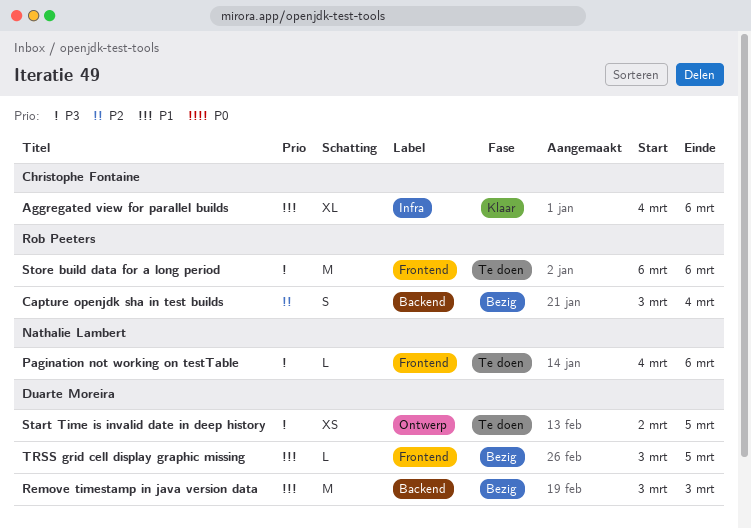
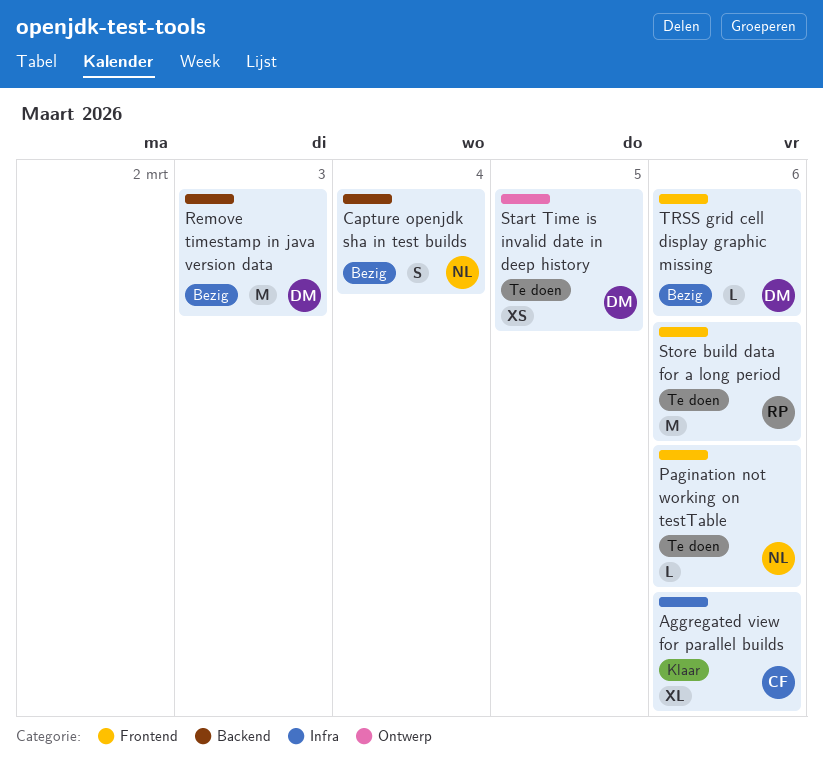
Capture openjdk sha in test builds, owner: Rob Peeters -> Nathalie Lambert
TRSS grid cell display graphic missing, due: Mar 5 -> Mar 6

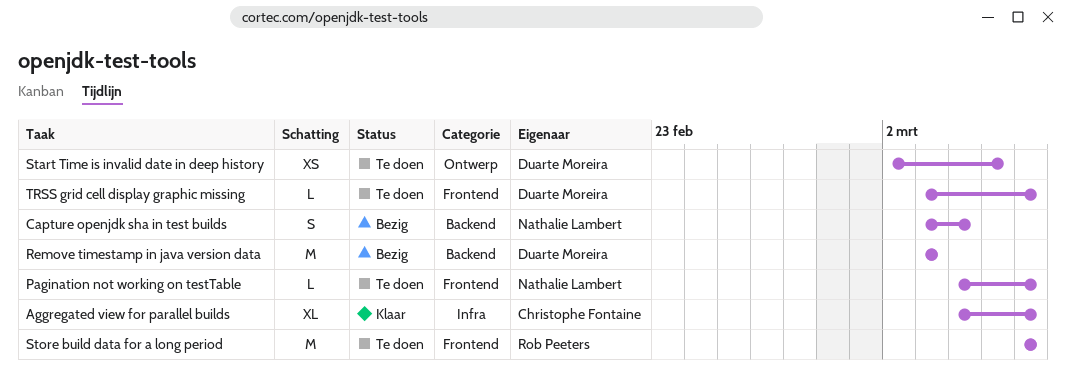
TRSS grid cell display graphic missing, status: Bezig -> Te doen

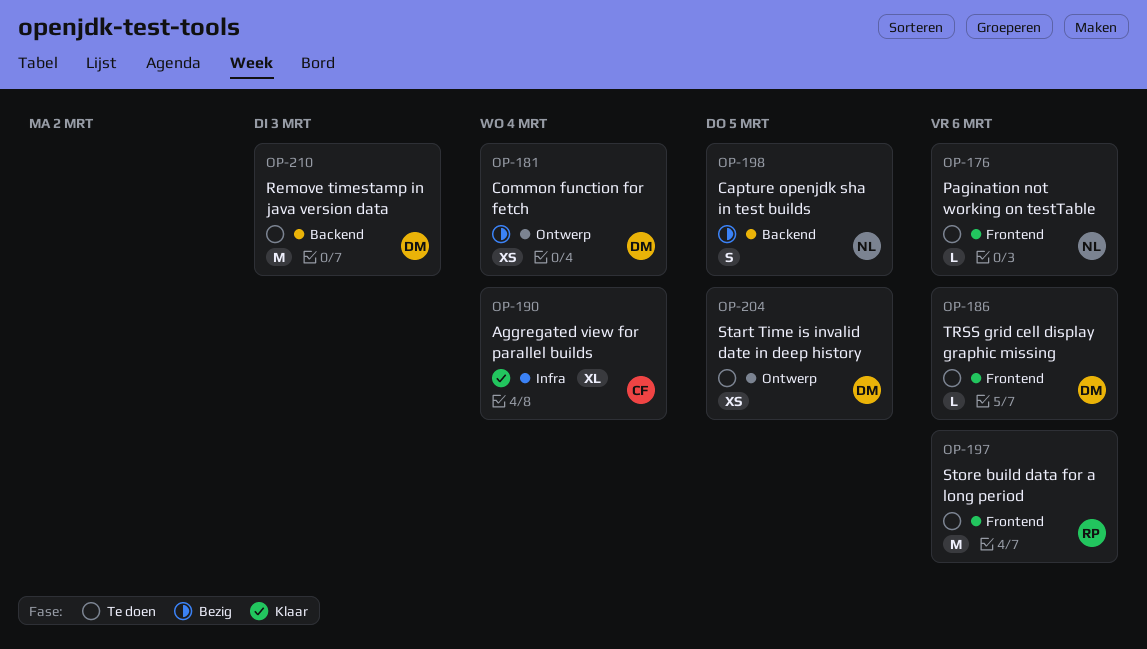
Aggregated view for parallel builds, due: Mar 6 -> Mar 4
Capture openjdk sha in test builds, due: Mar 4 -> Mar 5
Common function for fetch: none -> present
Remove timestamp in java version data, status: Bezig -> Te doen

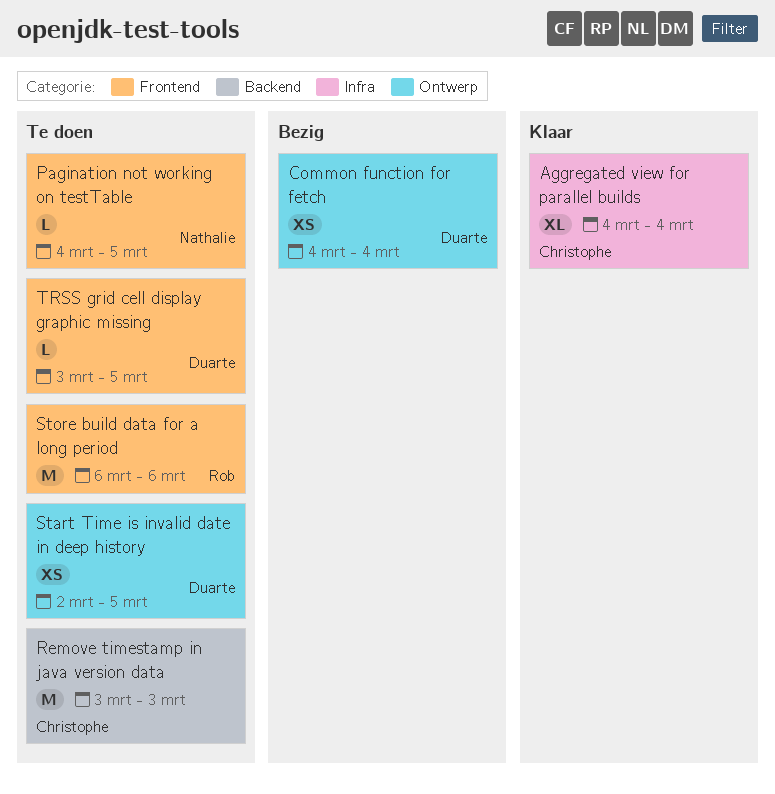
Capture openjdk sha in test builds: present -> none
Pagination not working on testTable, due: Mar 6 -> Mar 5
Remove timestamp in java version data, owner: Duarte -> Christophe
TRSS grid cell display graphic missing, due: Mar 6 -> Mar 5

